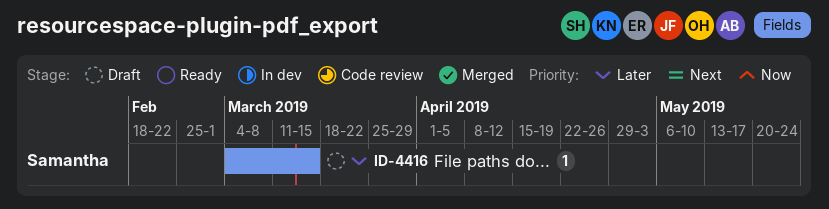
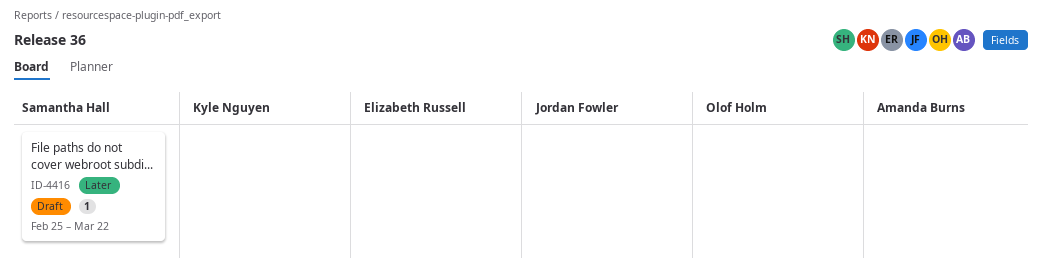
ID-4416, start: Mar 4 -> Feb 25
ID-4416, due: Mar 15 -> Mar 22

